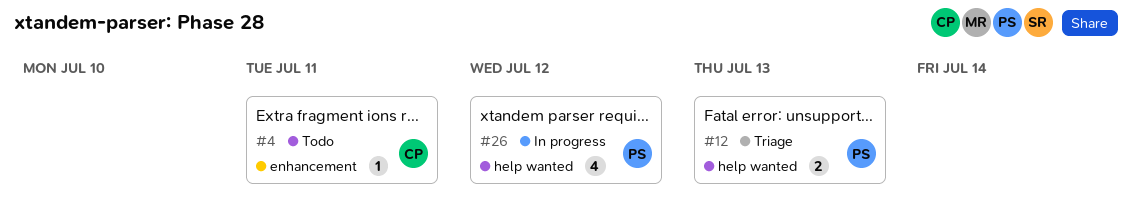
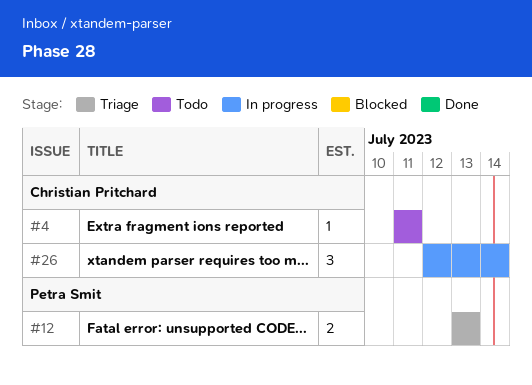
#26, owner: Petra Smit -> Christian Pritchard
#26, estimate: 4 -> 3
#26, due: Jul 12 -> Jul 14

